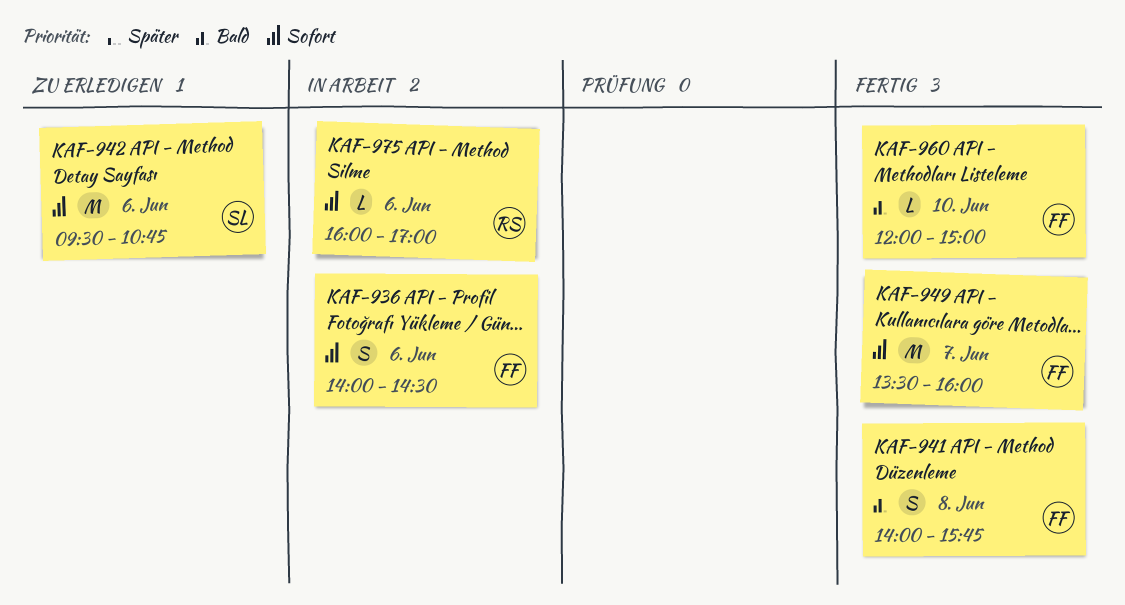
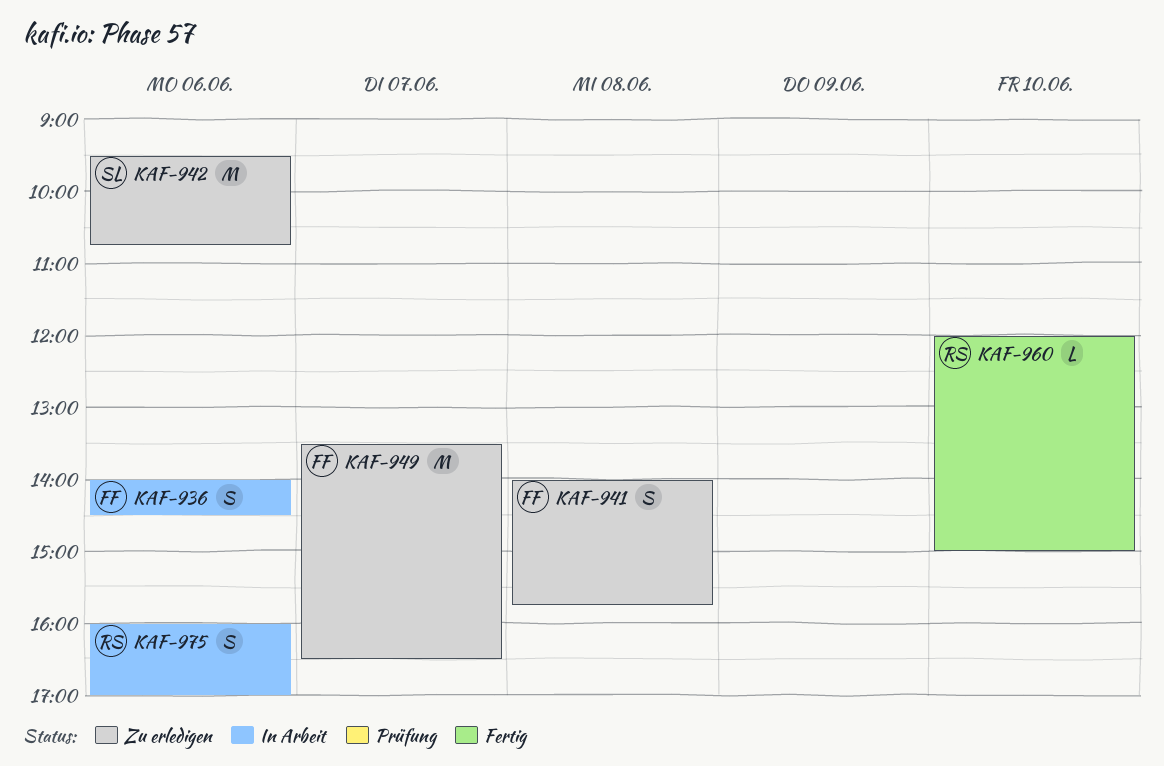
KAF-941, status: Fertig -> Zu erledigen
KAF-949, status: Fertig -> Zu erledigen
KAF-949, ends: 16:00 -> 16:30
KAF-960, owner: FF -> RS
KAF-975, estimate: L -> S

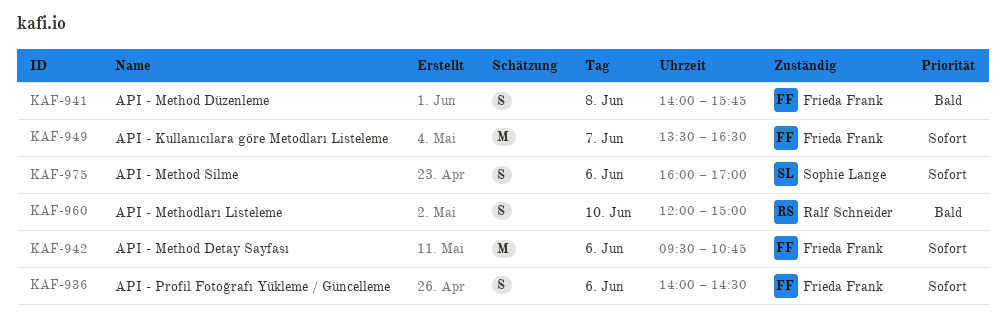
KAF-942, owner: Sophie Lange -> Frieda Frank
KAF-960, estimate: L -> S
KAF-975, owner: Ralf Schneider -> Sophie Lange

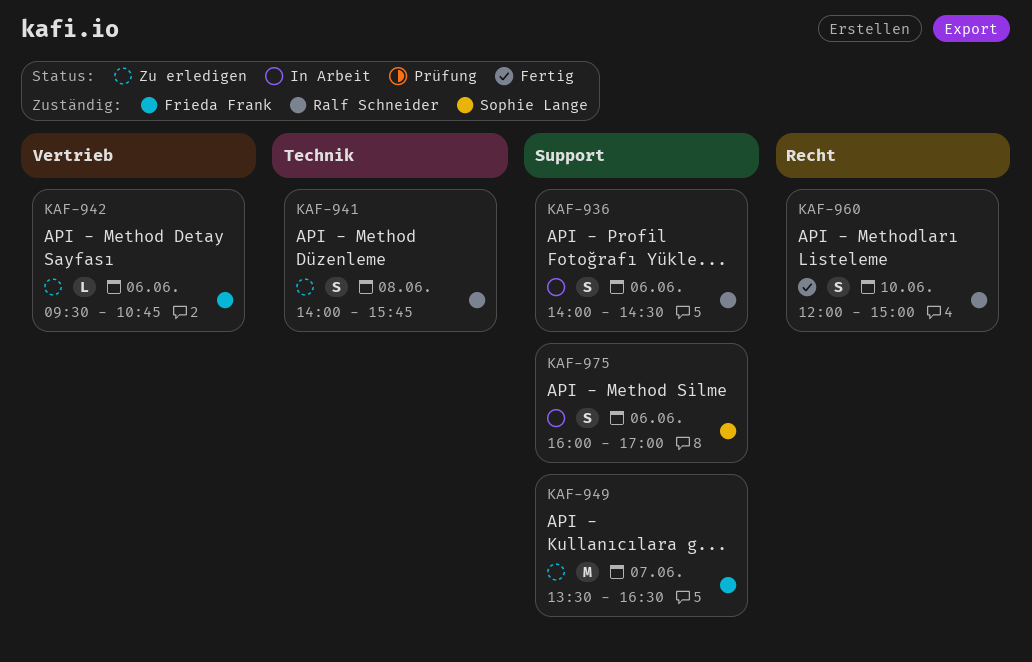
KAF-936, owner: Frieda Frank -> Ralf Schneider
KAF-941, owner: Frieda Frank -> Ralf Schneider
KAF-942, estimate: M -> L

